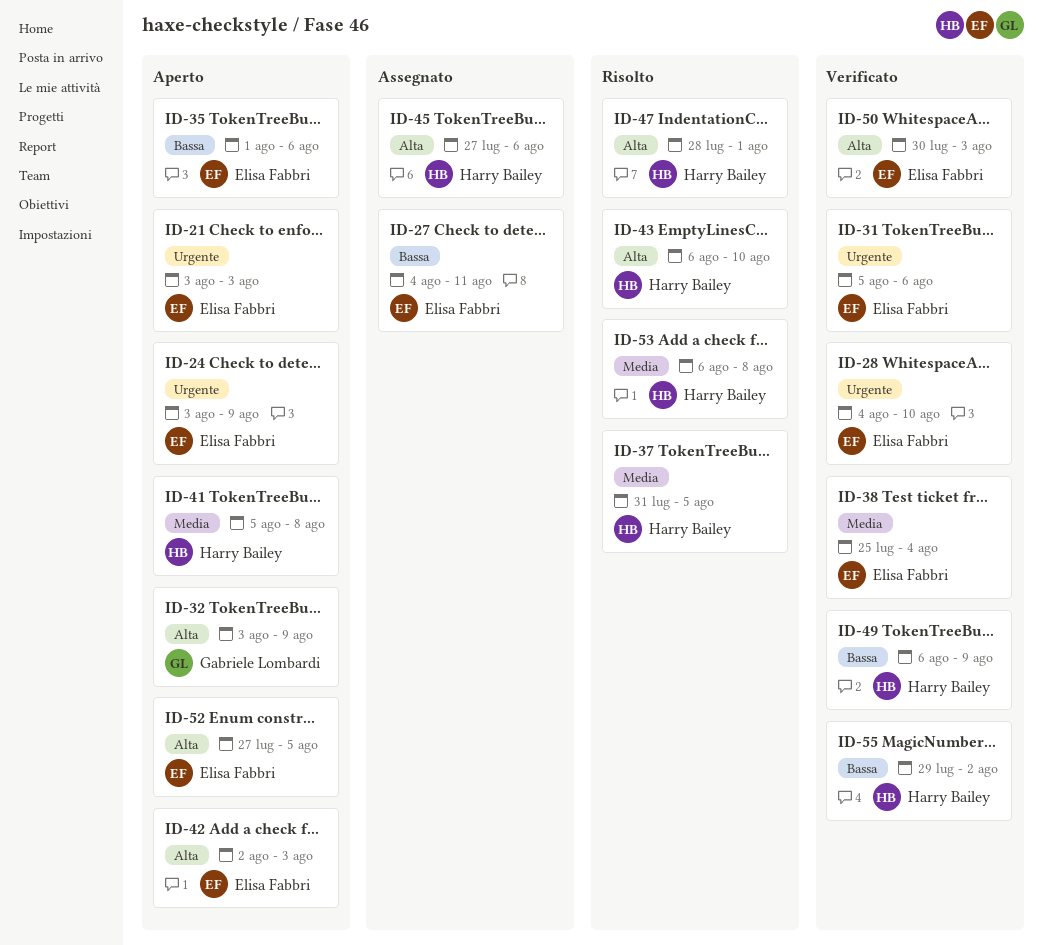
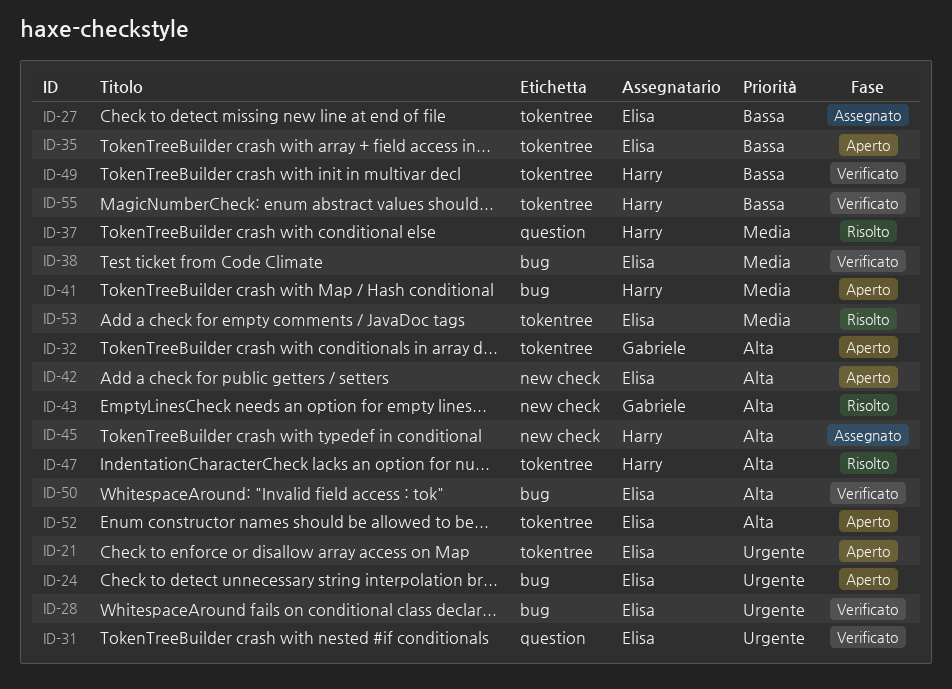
ID-43, owner: Harry Bailey -> Gabriele Lombardi
ID-53, owner: Harry Bailey -> Elisa Fabbri

